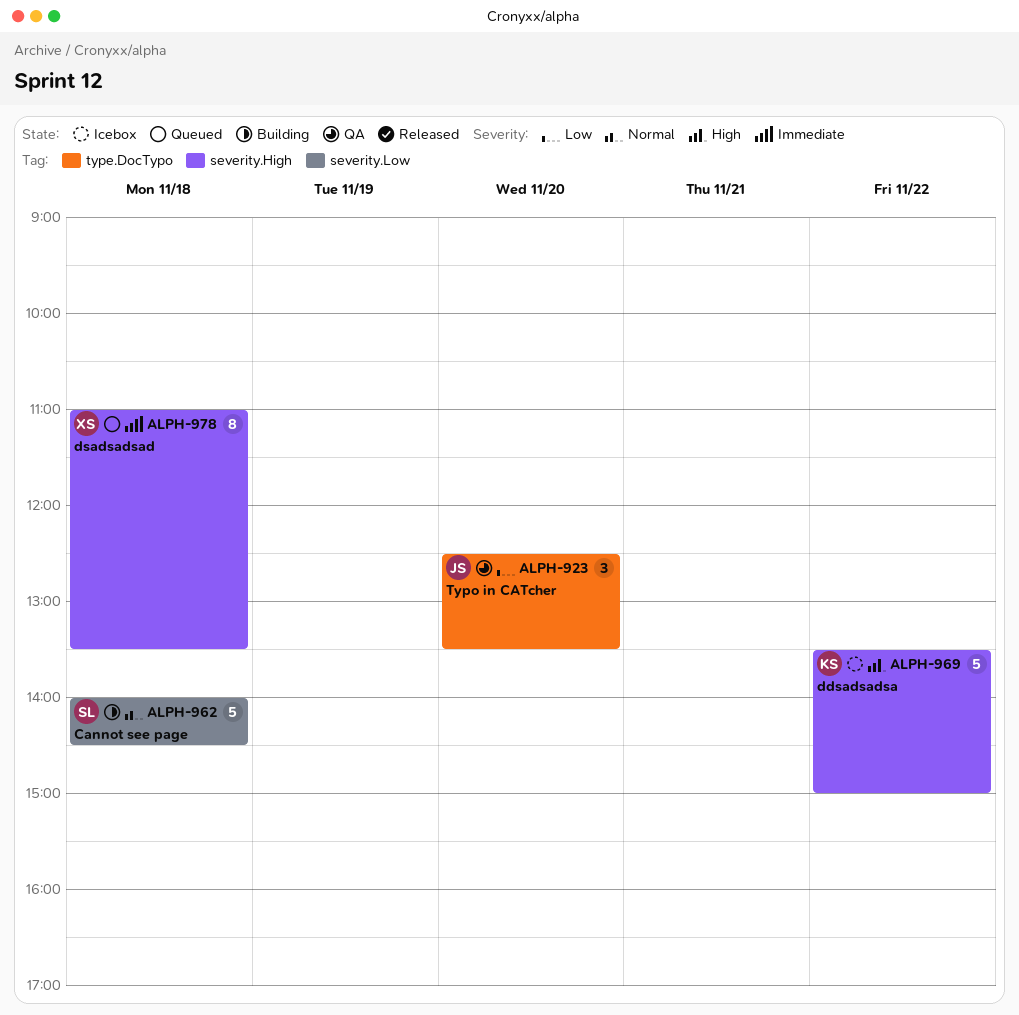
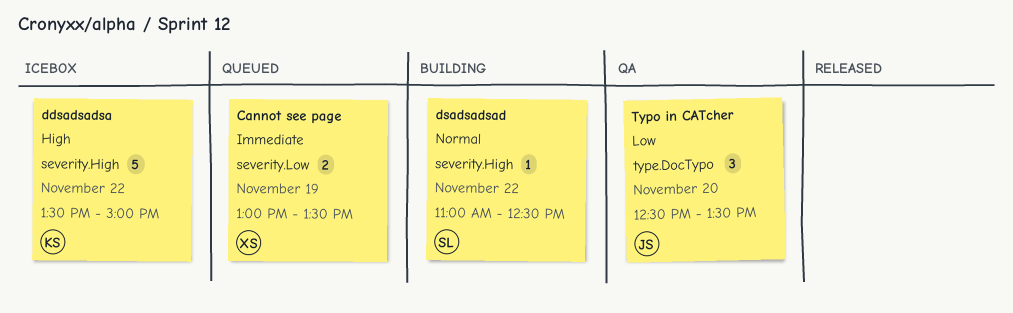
Cannot see page, status: Building -> Queued
Cannot see page, owner: SL -> XS
Cannot see page, priority: Normal -> Immediate
Cannot see page, estimate: 5 -> 2
Cannot see page, day: Nov 18 -> Nov 19
Cannot see page, begins: 14:00 -> 13:00
Cannot see page, ends: 14:30 -> 13:30
dsadsadsad, status: Queued -> Building
dsadsadsad, owner: XS -> SL
dsadsadsad, priority: Immediate -> Normal
dsadsadsad, estimate: 8 -> 1
dsadsadsad, day: Nov 18 -> Nov 22
dsadsadsad, ends: 13:30 -> 12:30

